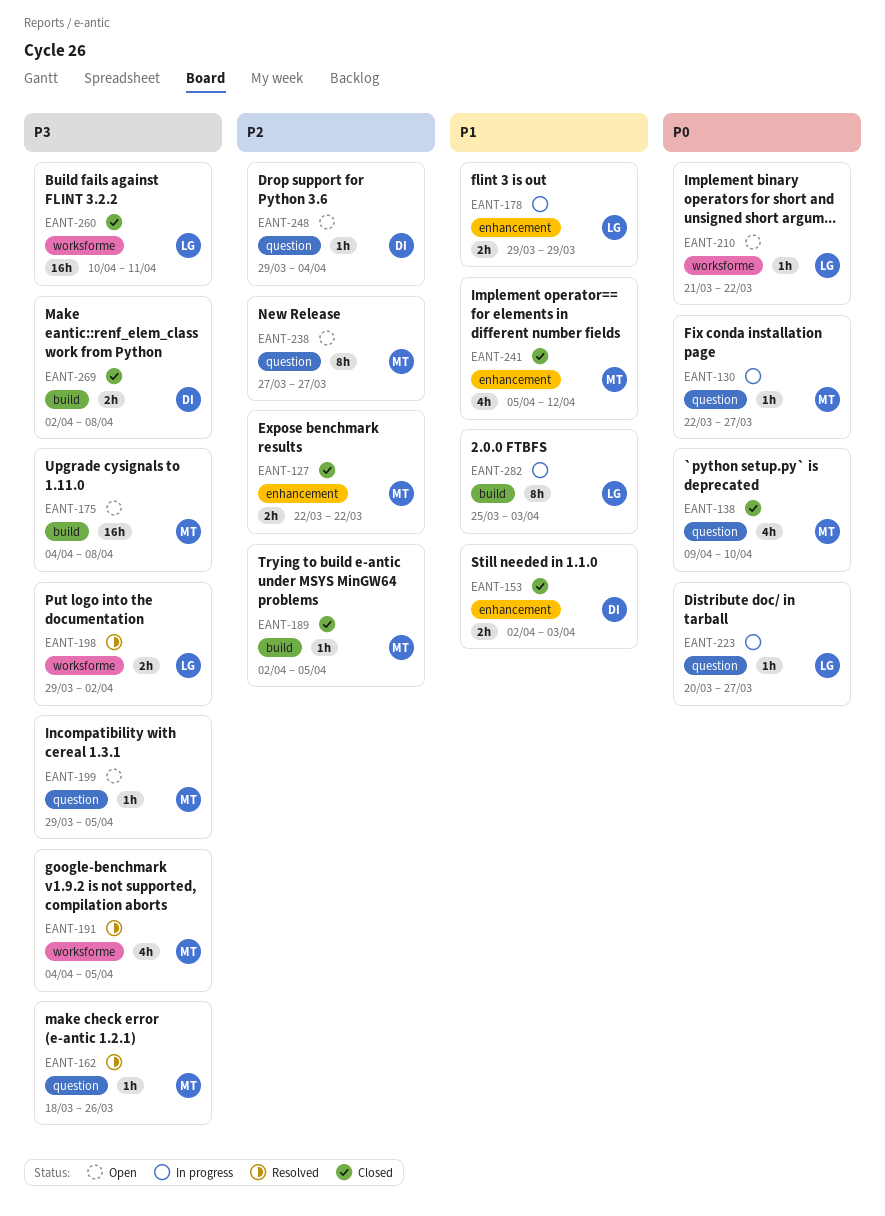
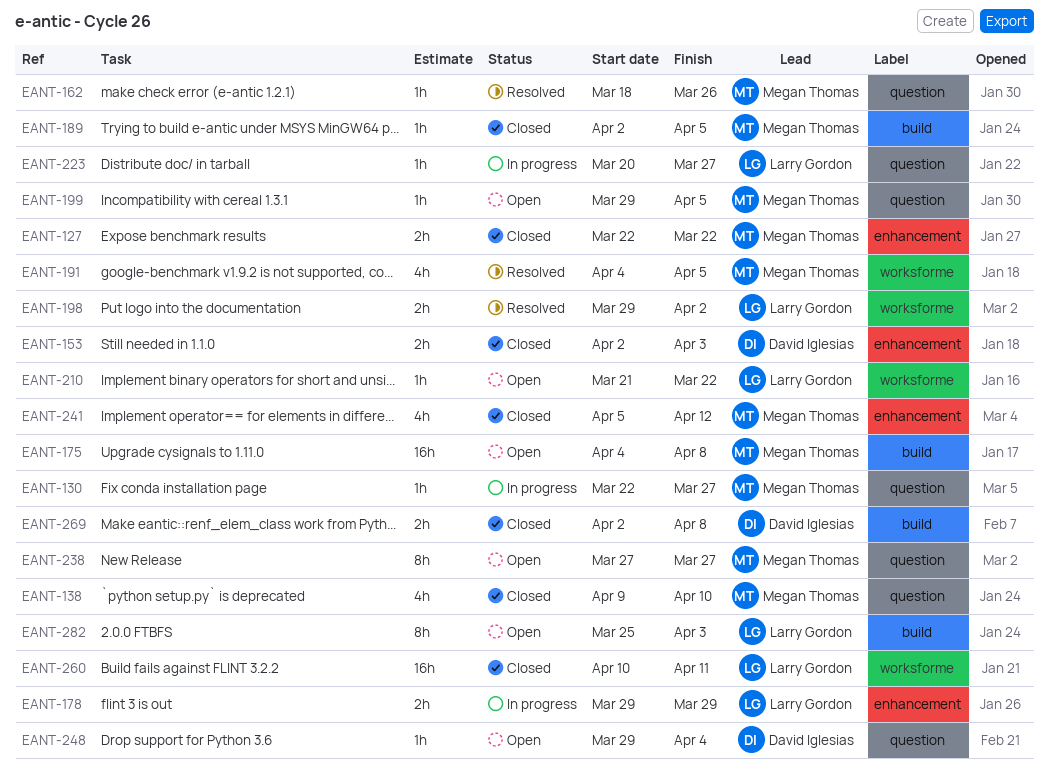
EANT-282, status: In progress -> Open

